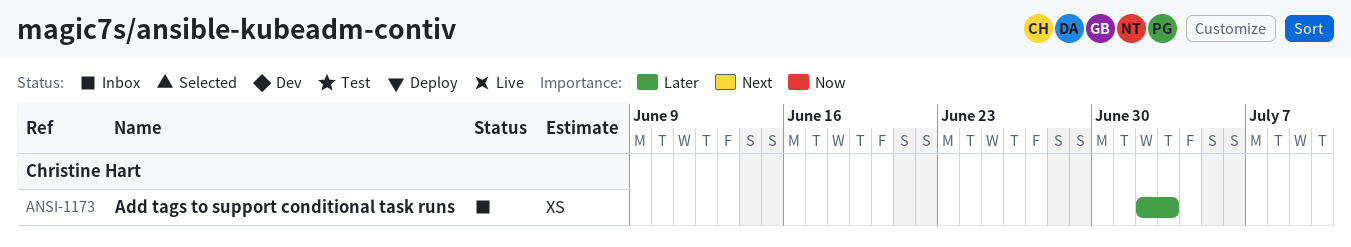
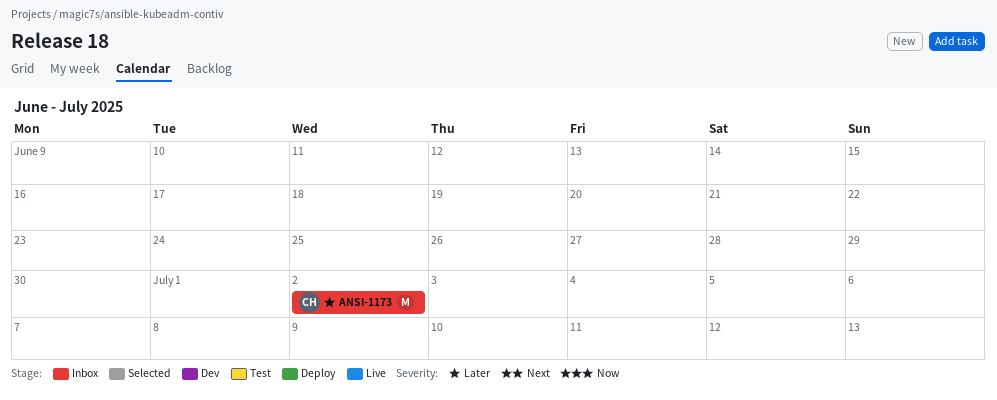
ANSI-1173, estimate: XS -> M
ANSI-1173, due: Jul 3 -> Jul 2

